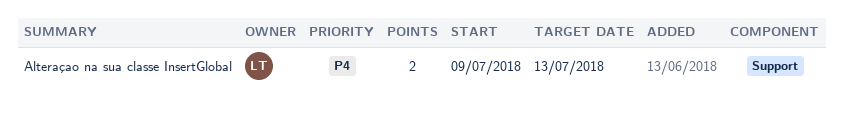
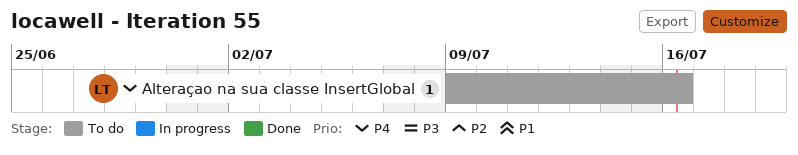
Alteraçao na sua classe InsertGlobal, estimate: 2 -> 1
Alteraçao na sua classe InsertGlobal, due: Jul 13 -> Jul 16

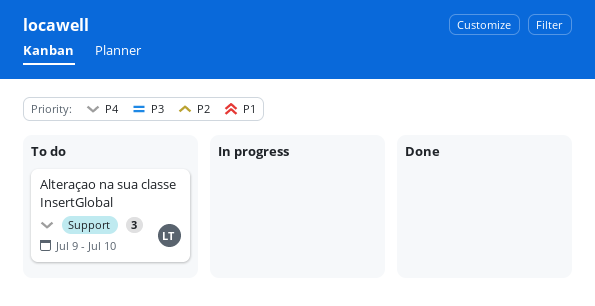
Alteraçao na sua classe InsertGlobal, estimate: 1 -> 3
Alteraçao na sua classe InsertGlobal, due: Jul 16 -> Jul 10

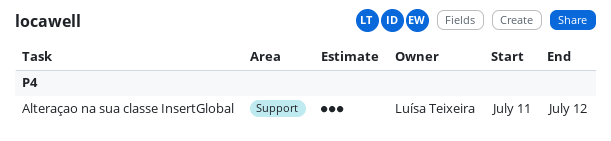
Alteraçao na sua classe InsertGlobal, start: Jul 9 -> Jul 11
Alteraçao na sua classe InsertGlobal, due: Jul 10 -> Jul 12

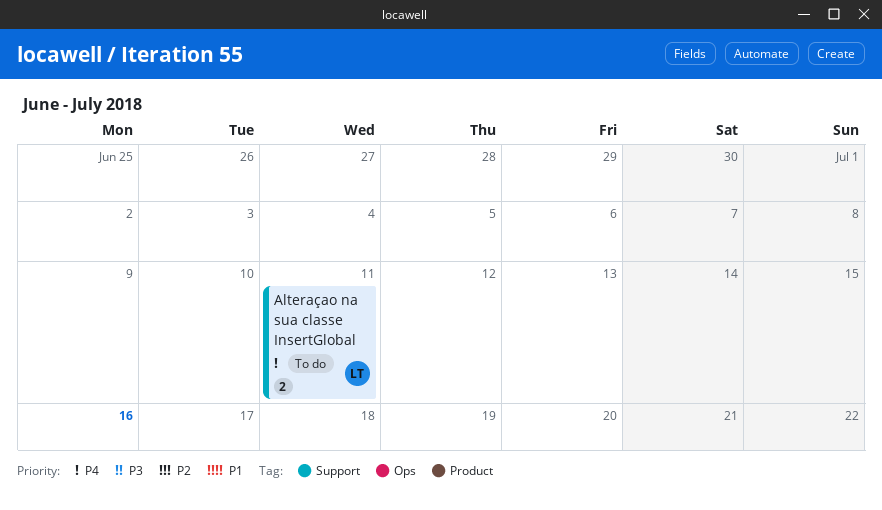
Alteraçao na sua classe InsertGlobal, estimate: 3 -> 2
Alteraçao na sua classe InsertGlobal, due: Jul 12 -> Jul 11

